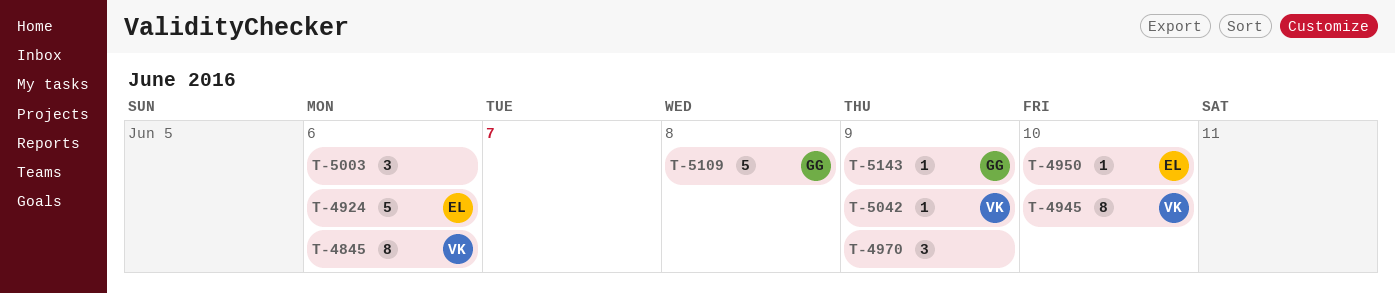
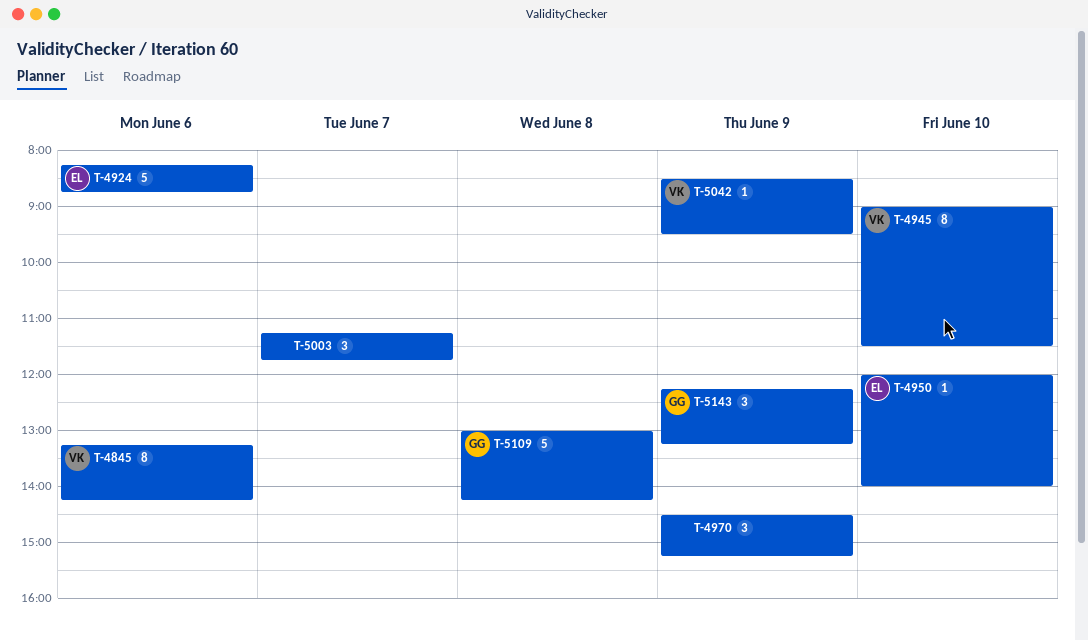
T-5003, day: Jun 6 -> Jun 7
T-5143, estimate: 1 -> 3

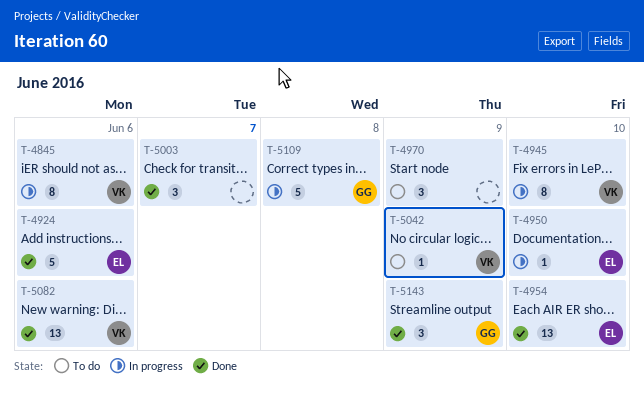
T-4954: none -> present
T-5082: none -> present

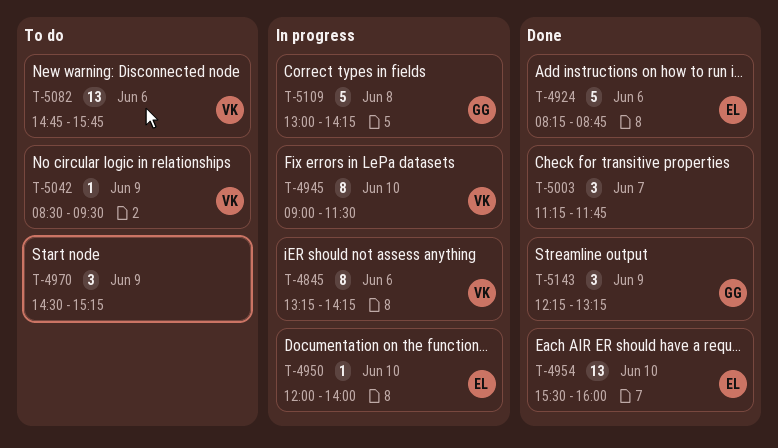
T-5082, status: Done -> To do

